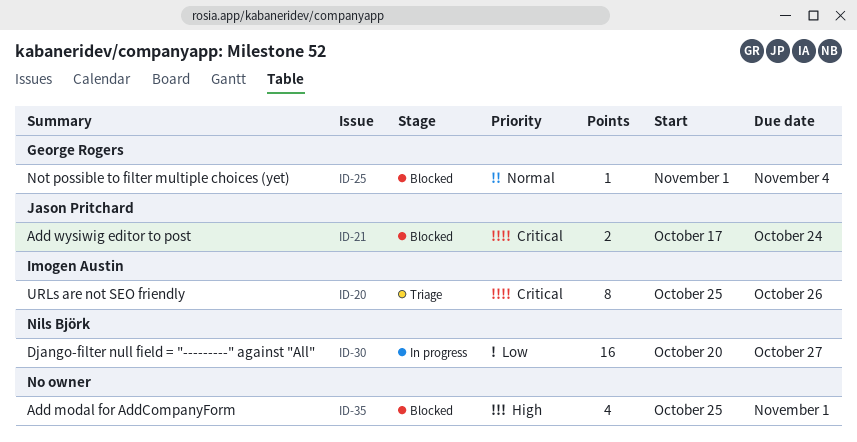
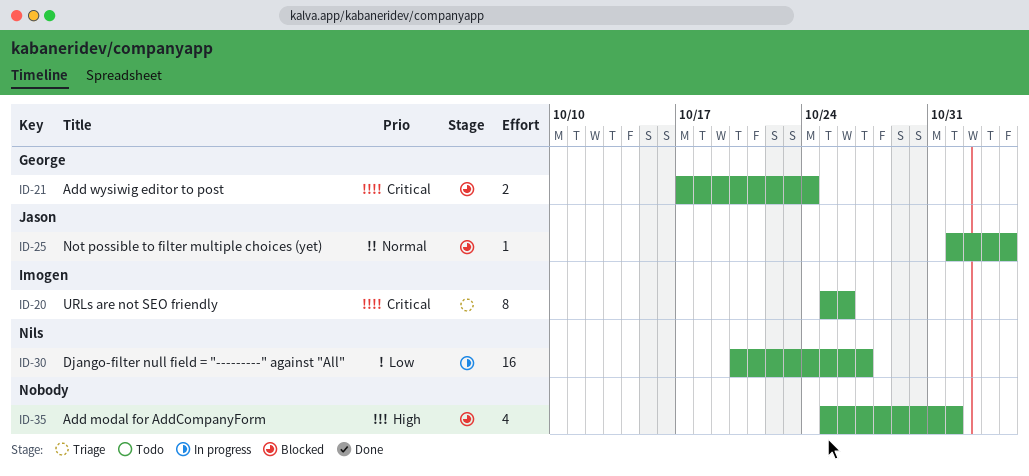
ID-21, owner: Jason Pritchard -> George Rogers
ID-25, owner: George Rogers -> Jason Pritchard

